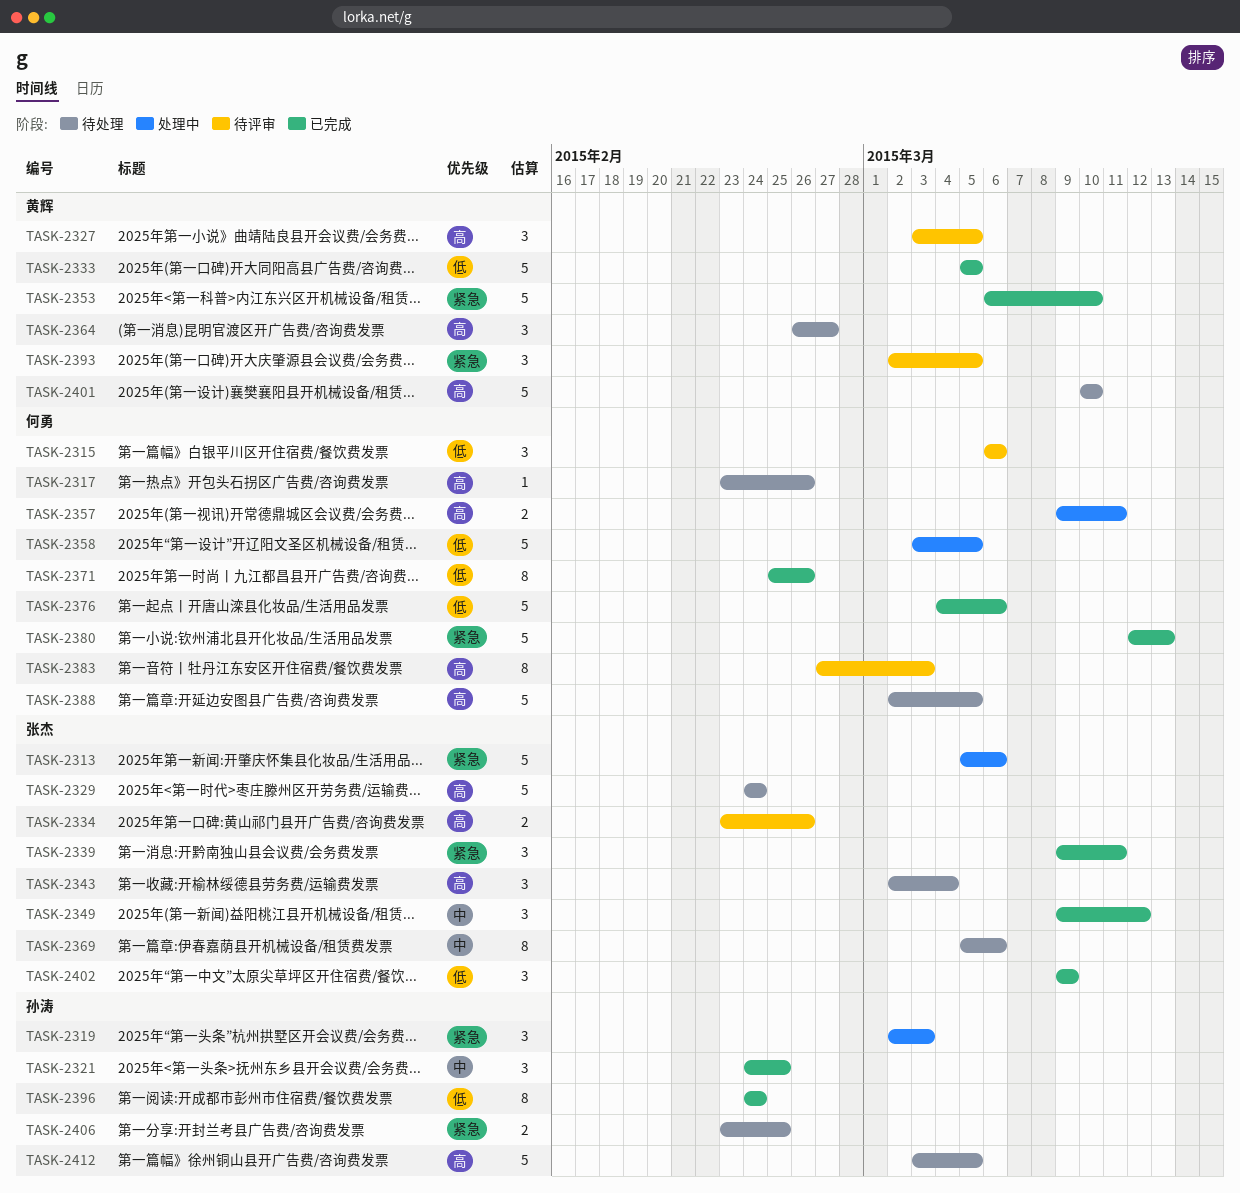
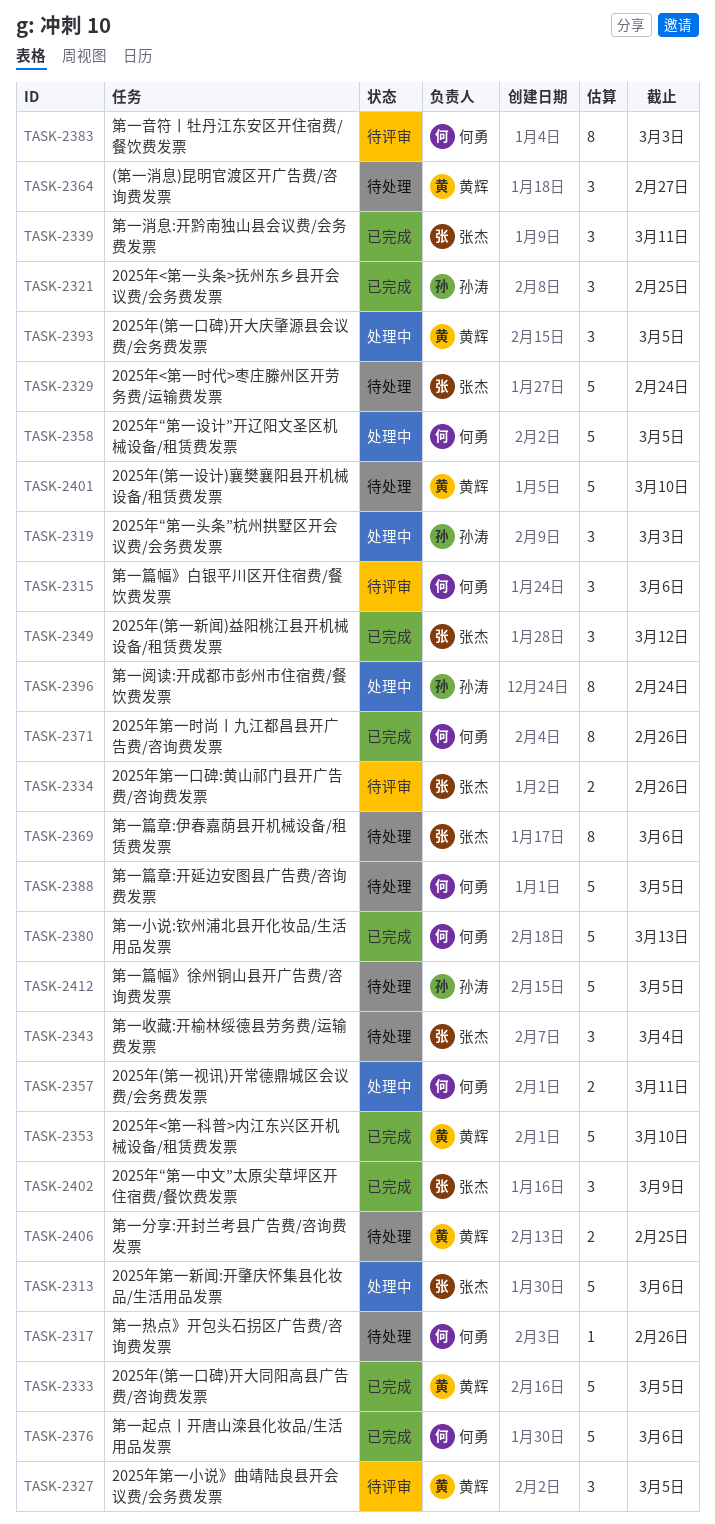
TASK-2393, status: 待评审 -> 处理中
TASK-2396, status: 已完成 -> 处理中
TASK-2406, owner: 孙涛 -> 黄辉

